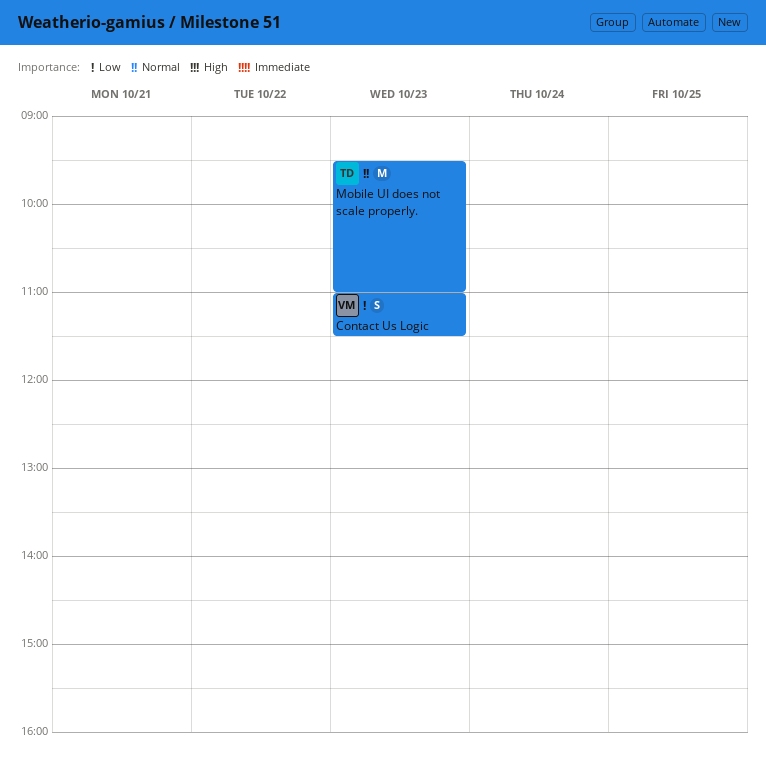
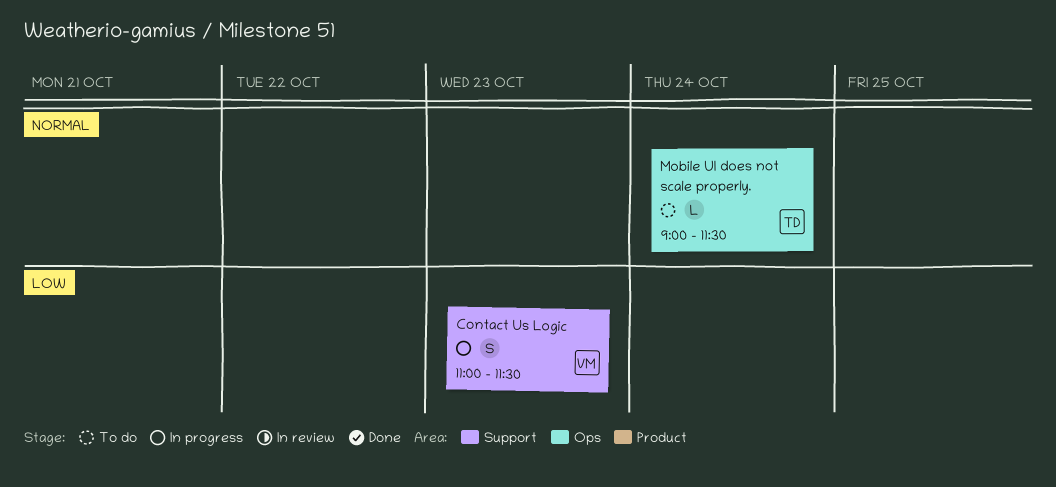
Mobile UI does not scale properly., estimate: M -> L
Mobile UI does not scale properly., day: Oct 23 -> Oct 24
Mobile UI does not scale properly., begins: 09:30 -> 09:00
Mobile UI does not scale properly., ends: 11:00 -> 11:30

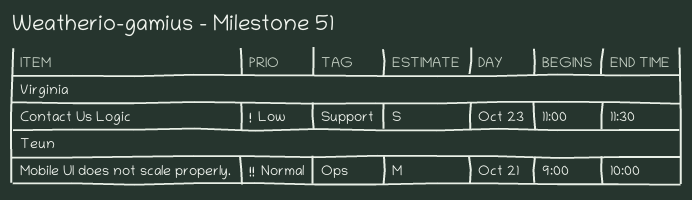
Mobile UI does not scale properly., estimate: L -> M
Mobile UI does not scale properly., day: Oct 24 -> Oct 21
Mobile UI does not scale properly., ends: 11:30 -> 10:00

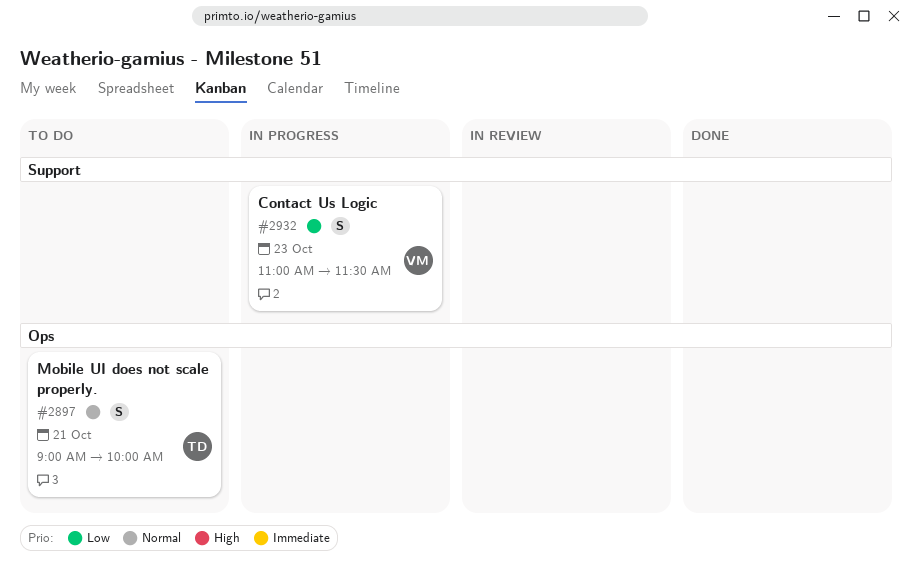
Mobile UI does not scale properly., estimate: M -> S

